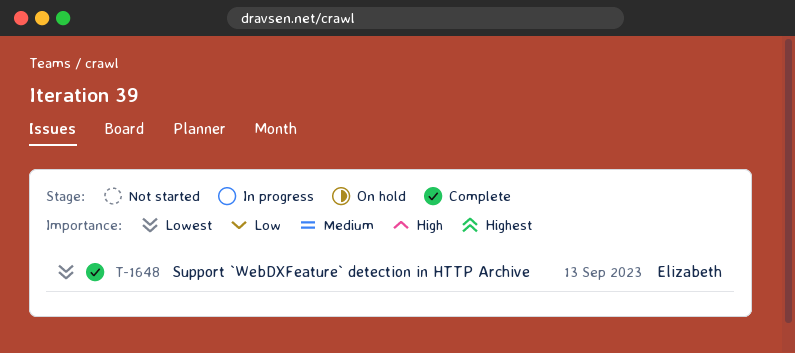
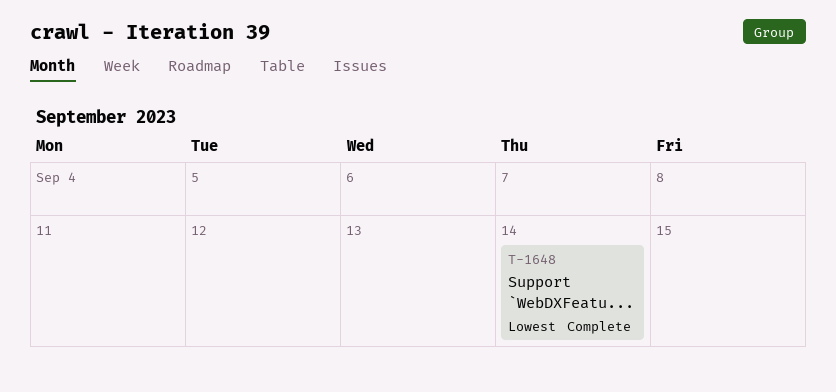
T-1648, due: Sep 13 -> Sep 14

